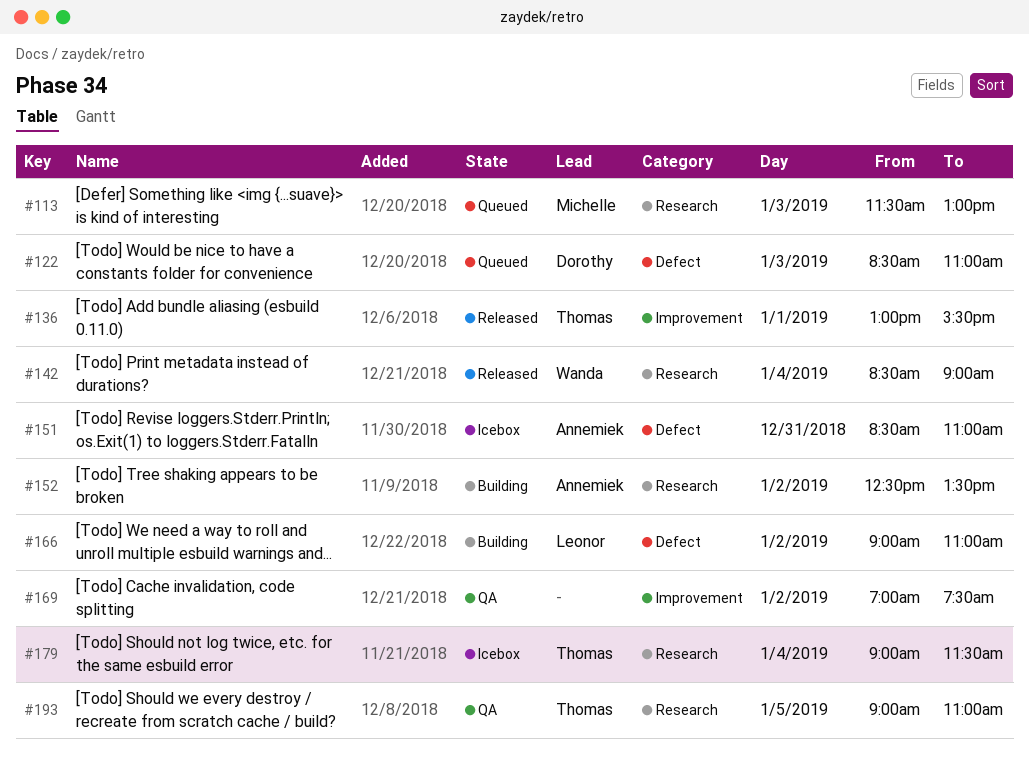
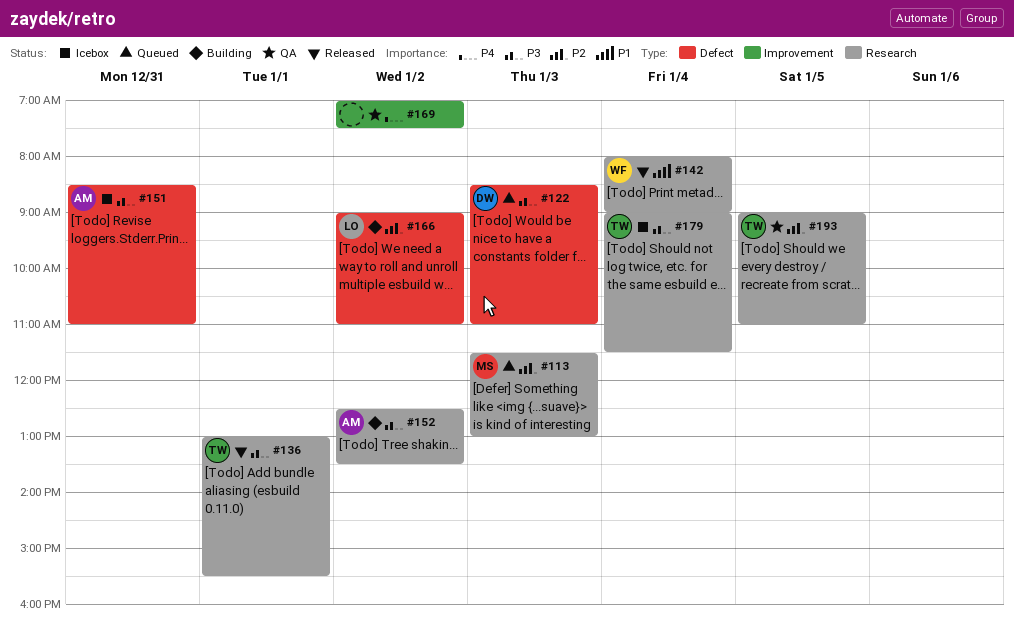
#136, label: Improvement -> Research
#142, begins: 08:30 -> 08:00

